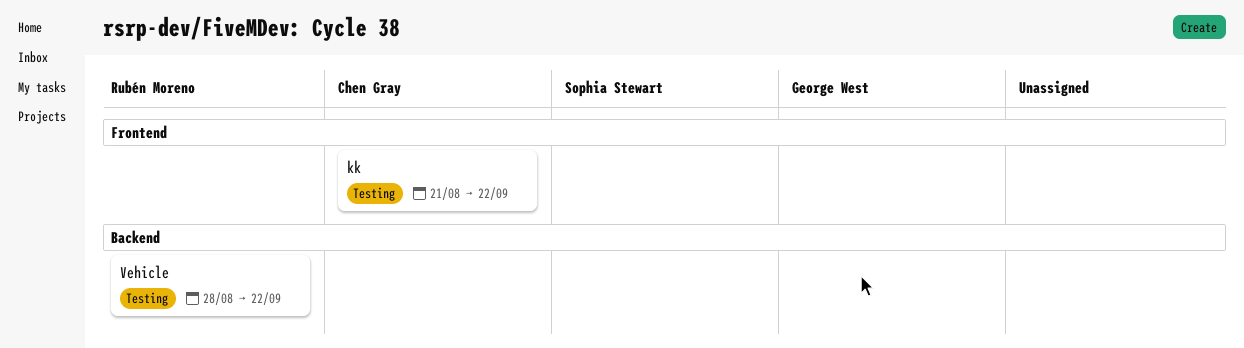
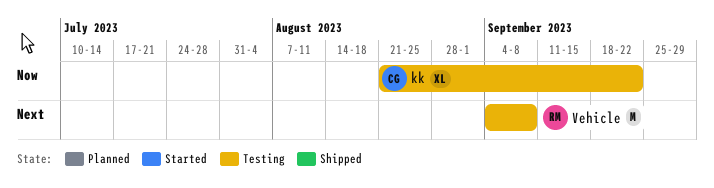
Vehicle, start: Aug 28 -> Sep 4
Vehicle, due: Sep 22 -> Sep 8

